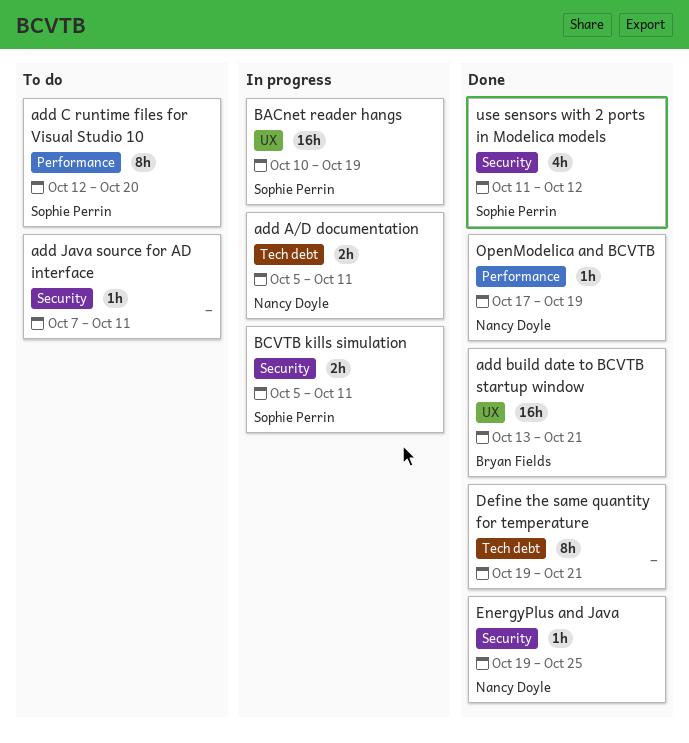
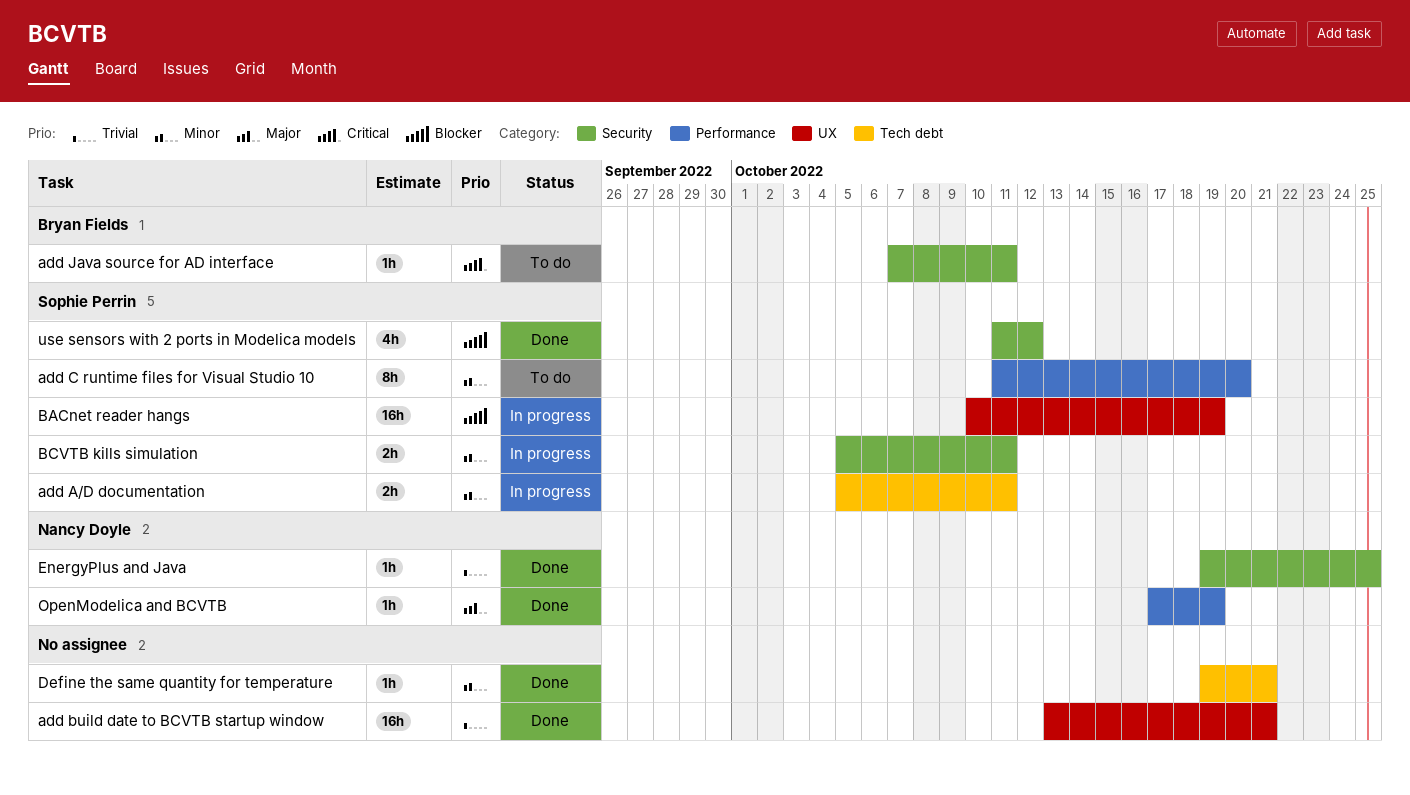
add A/D documentation, owner: Nancy Doyle -> Sophie Perrin
add build date to BCVTB startup window, owner: Bryan Fields -> none
add C runtime files for Visual Studio 10, start: Oct 12 -> Oct 11
add Java source for AD interface, owner: none -> Bryan Fields
Define the same quantity for temperature, estimate: 8h -> 1h

